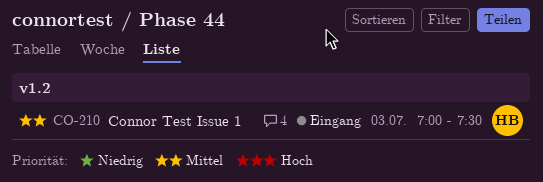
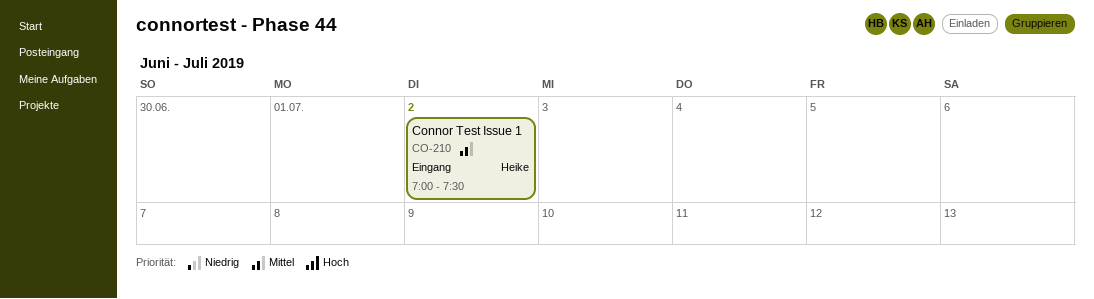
CO-210, day: Jul 3 -> Jul 2

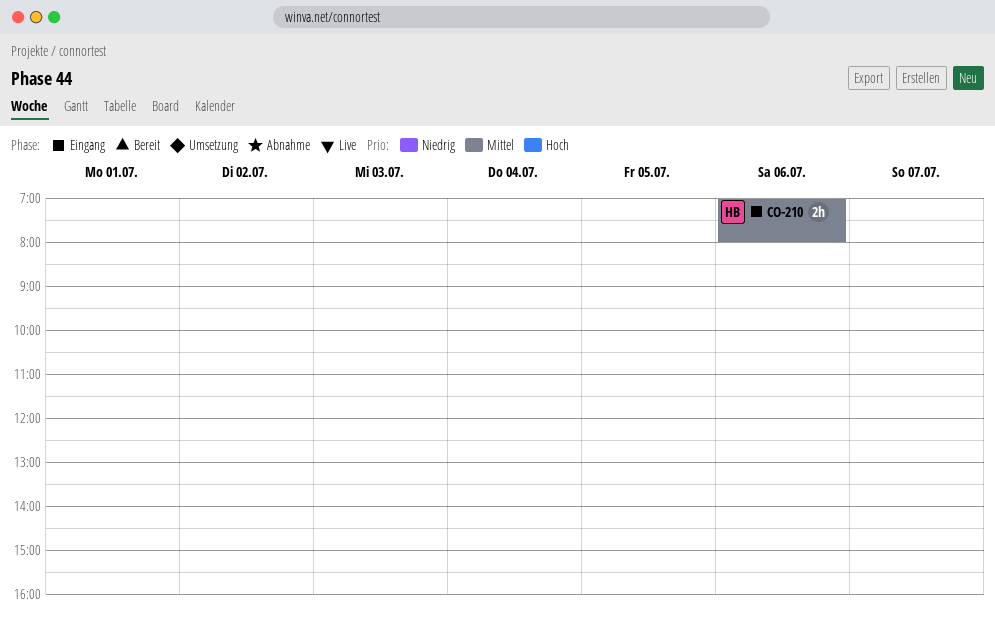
CO-210, day: Jul 2 -> Jul 6
CO-210, ends: 07:30 -> 08:00

